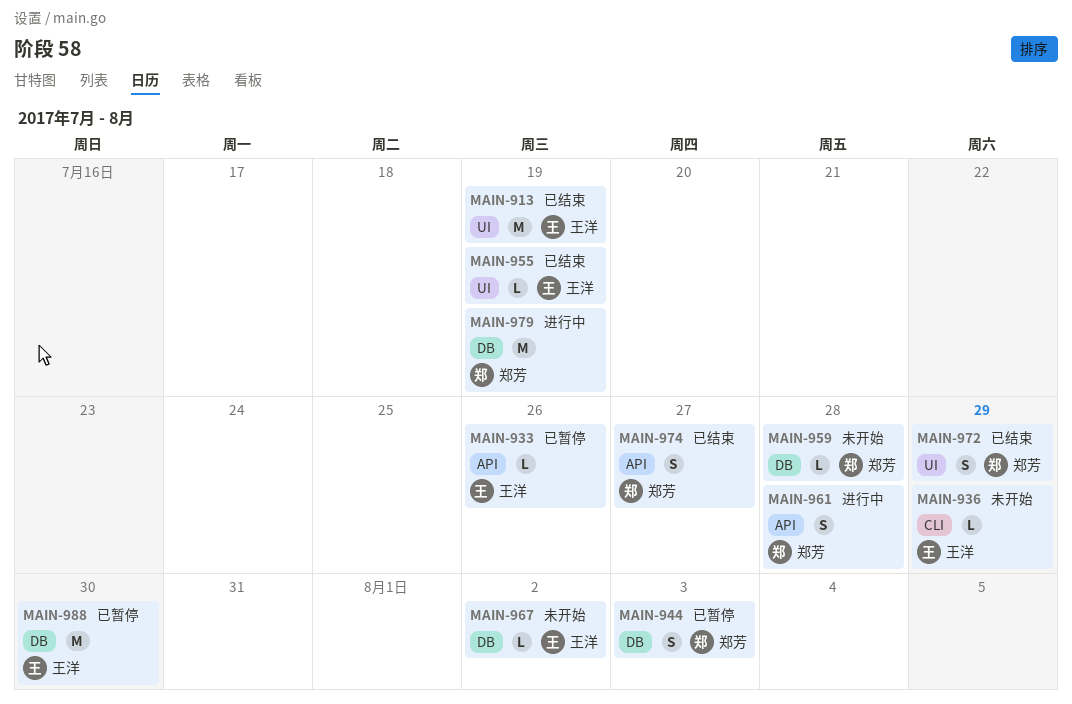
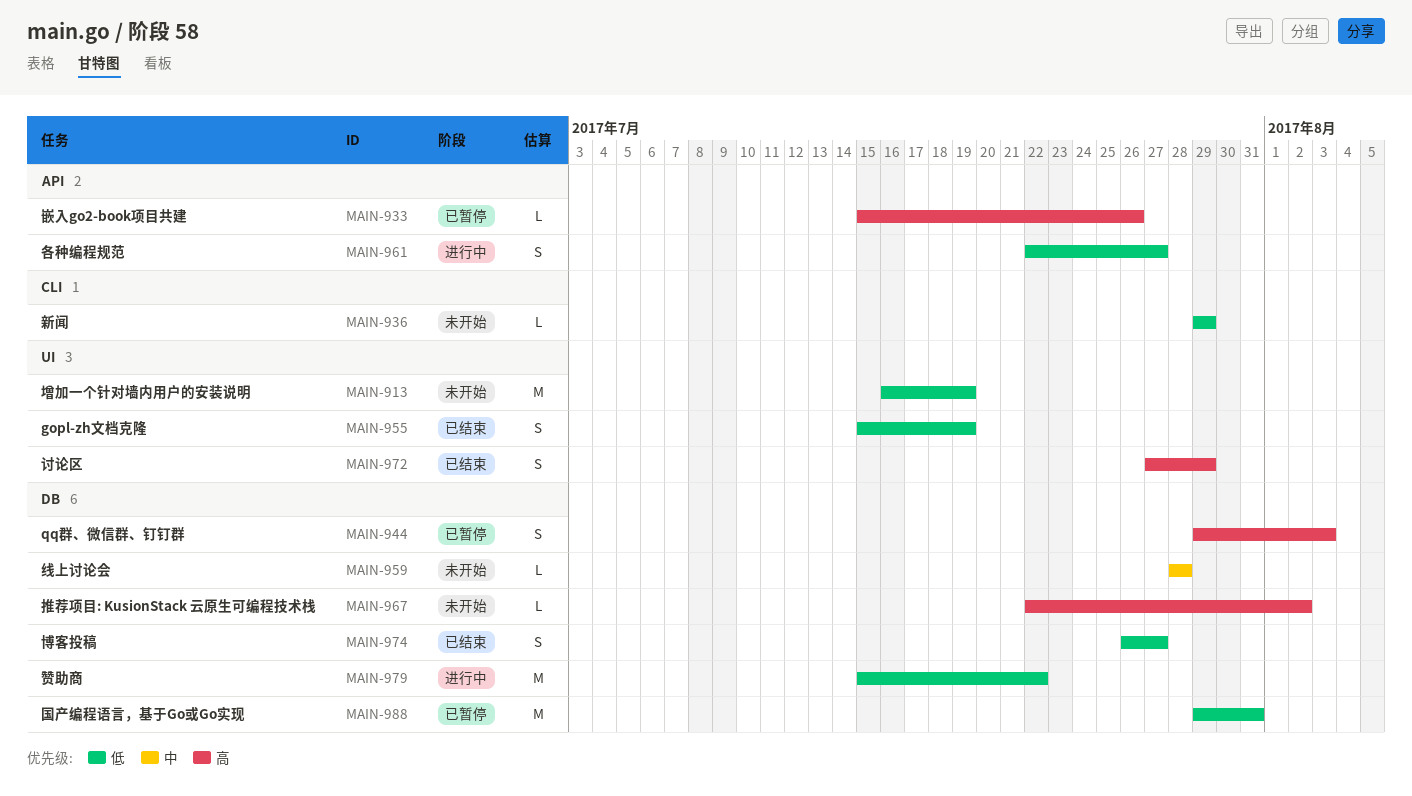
MAIN-913, status: 已结束 -> 未开始
MAIN-955, estimate: L -> S
MAIN-961, due: Jul 28 -> Jul 27
MAIN-974, label: API -> DB
MAIN-979, due: Jul 19 -> Jul 22
MAIN-988, due: Jul 30 -> Jul 31

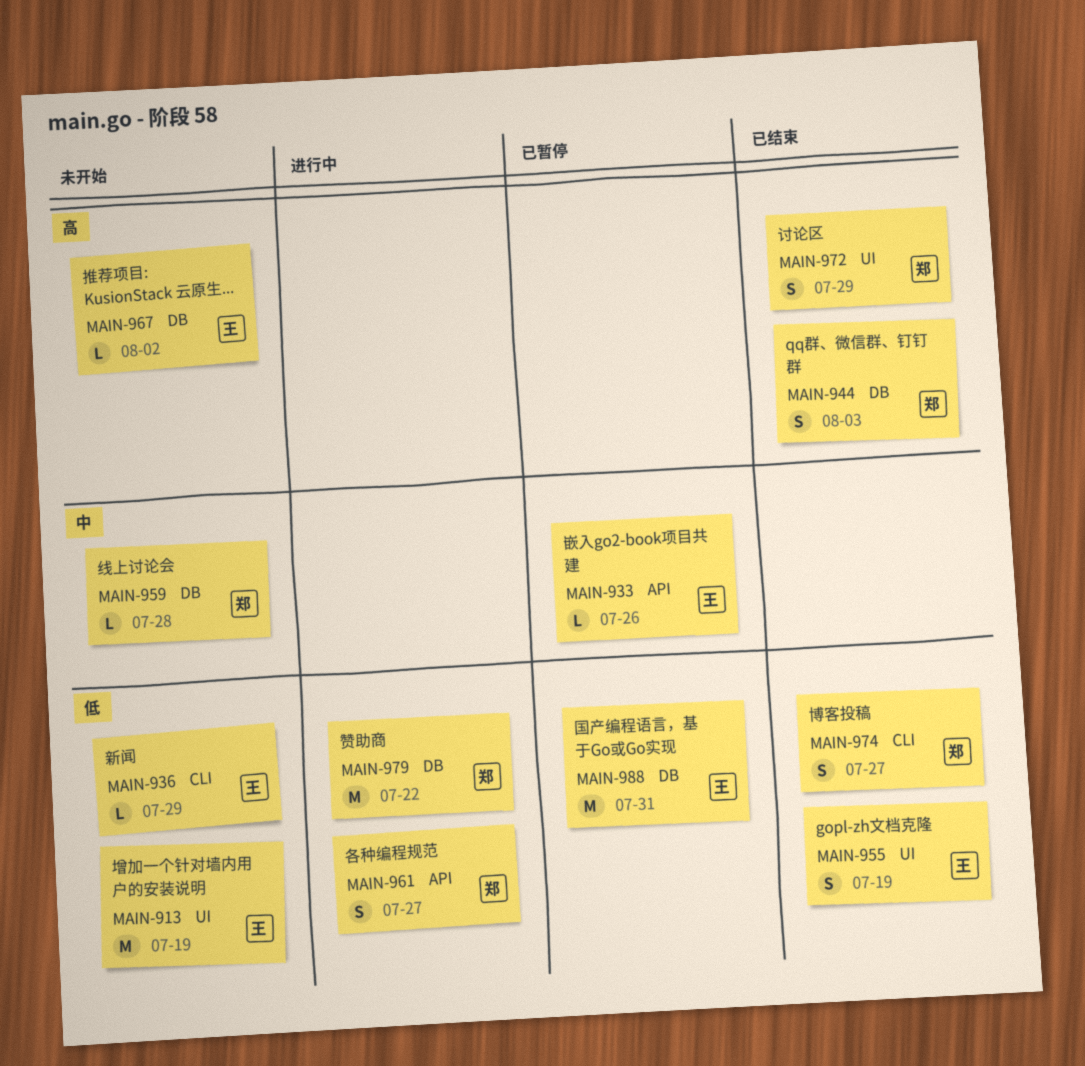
MAIN-933, priority: 高 -> 中
MAIN-944, status: 已暂停 -> 已结束
MAIN-974, label: DB -> CLI

